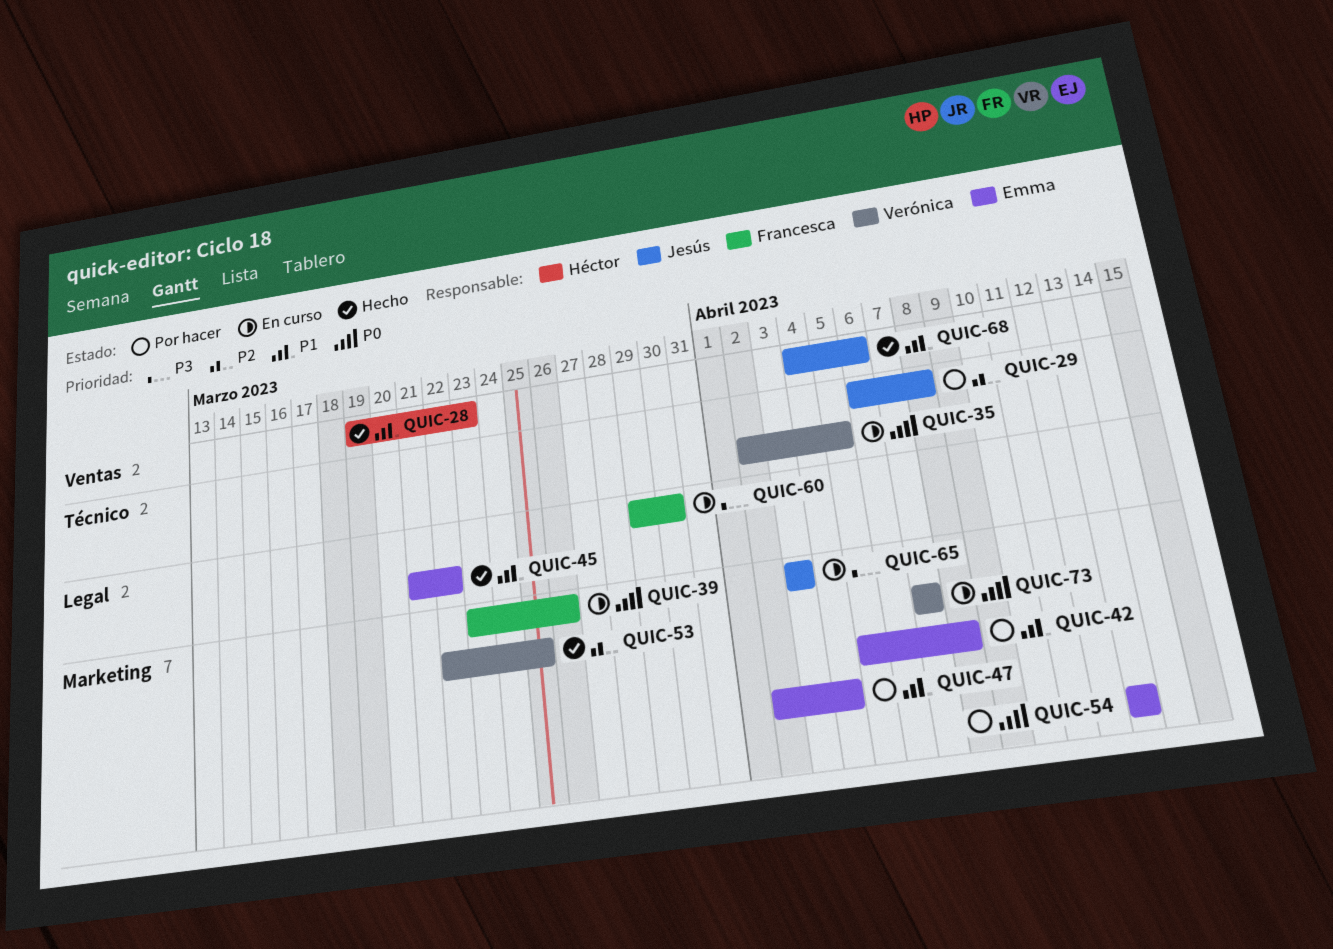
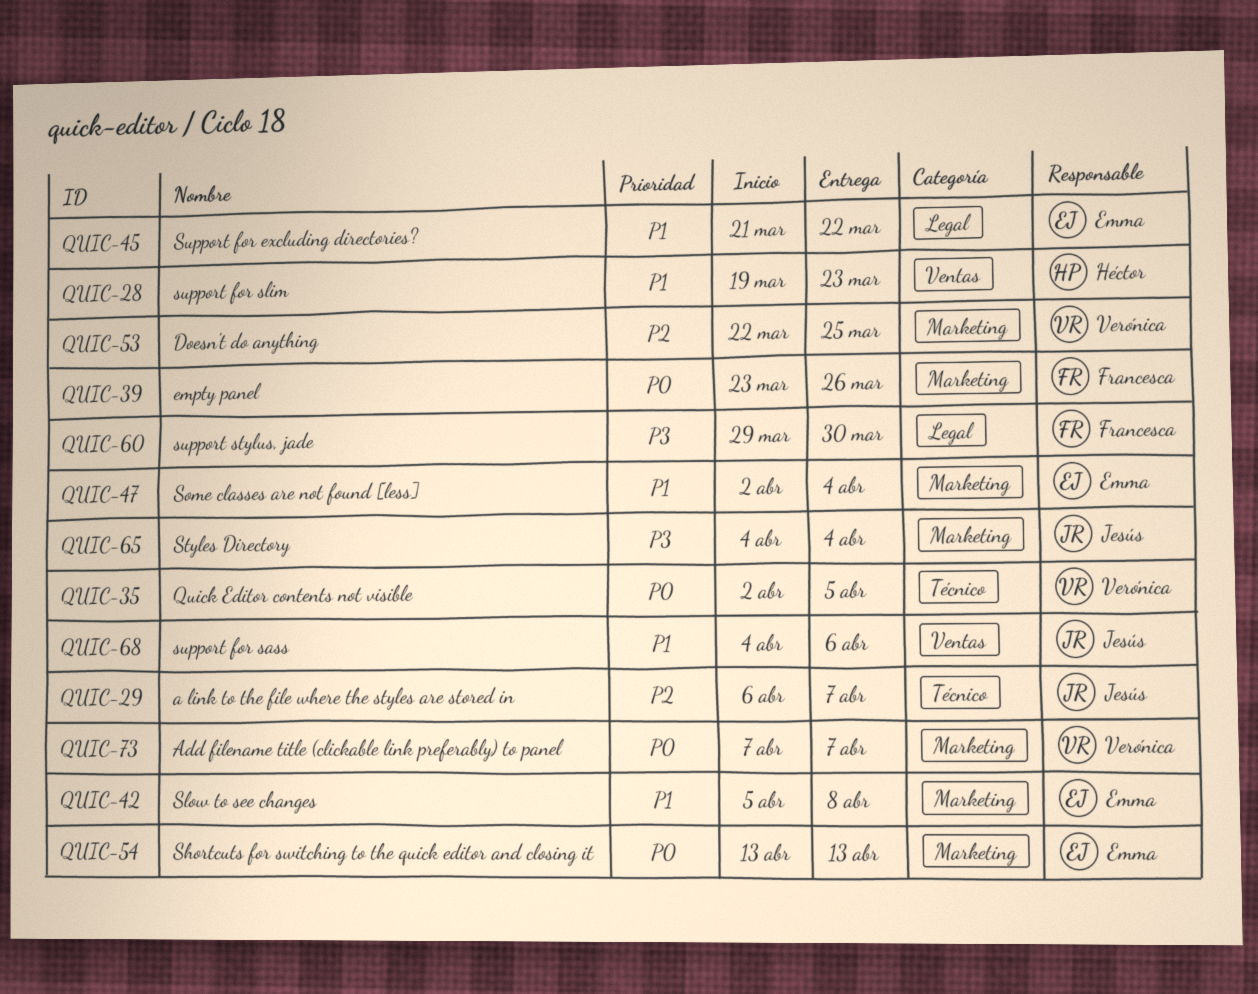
QUIC-29, due: Apr 8 -> Apr 7
QUIC-65, start: Apr 3 -> Apr 4
QUIC-65, due: Apr 3 -> Apr 4

